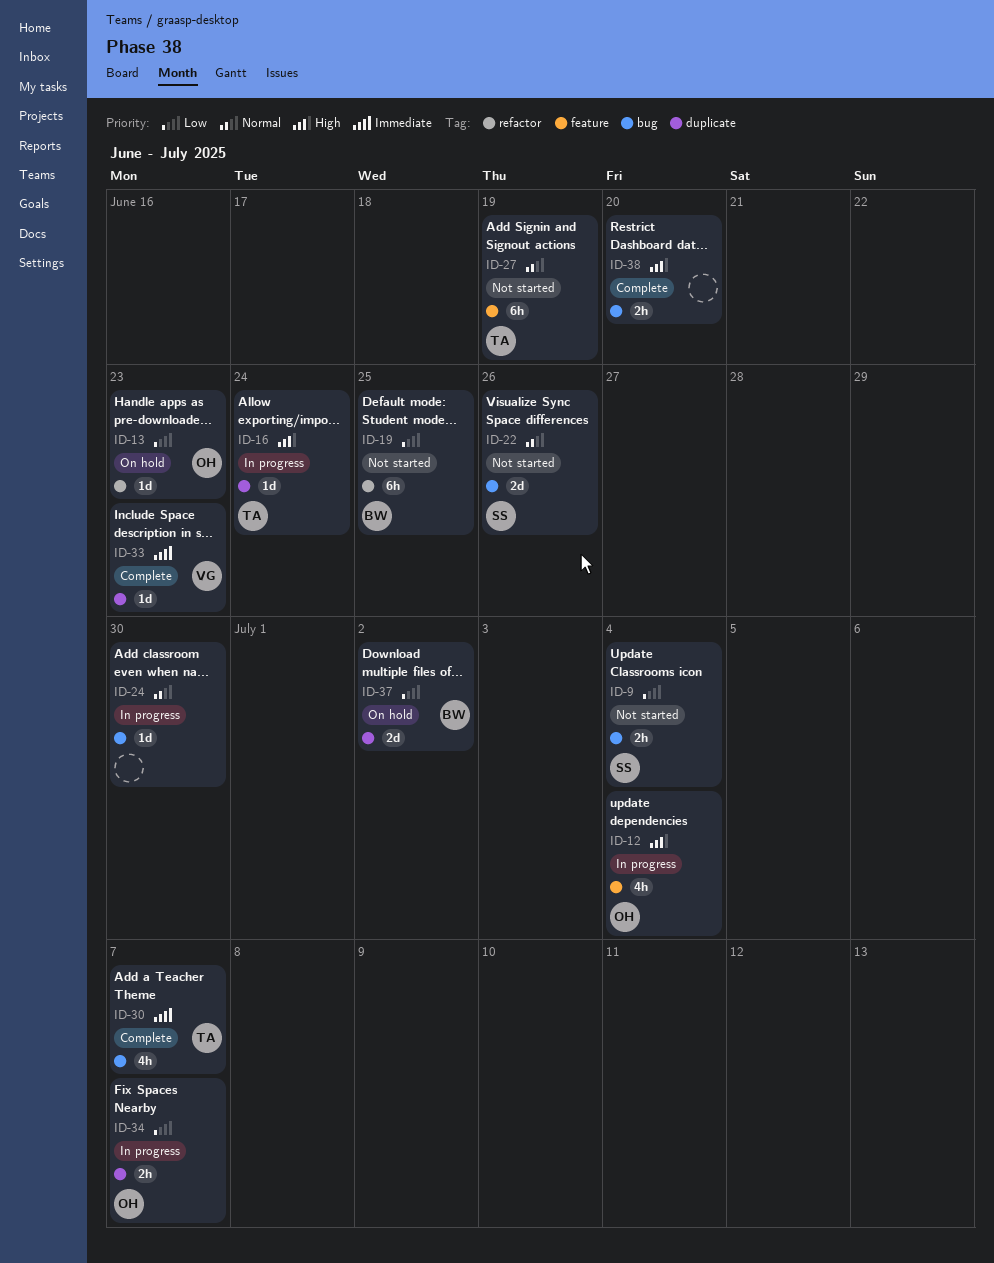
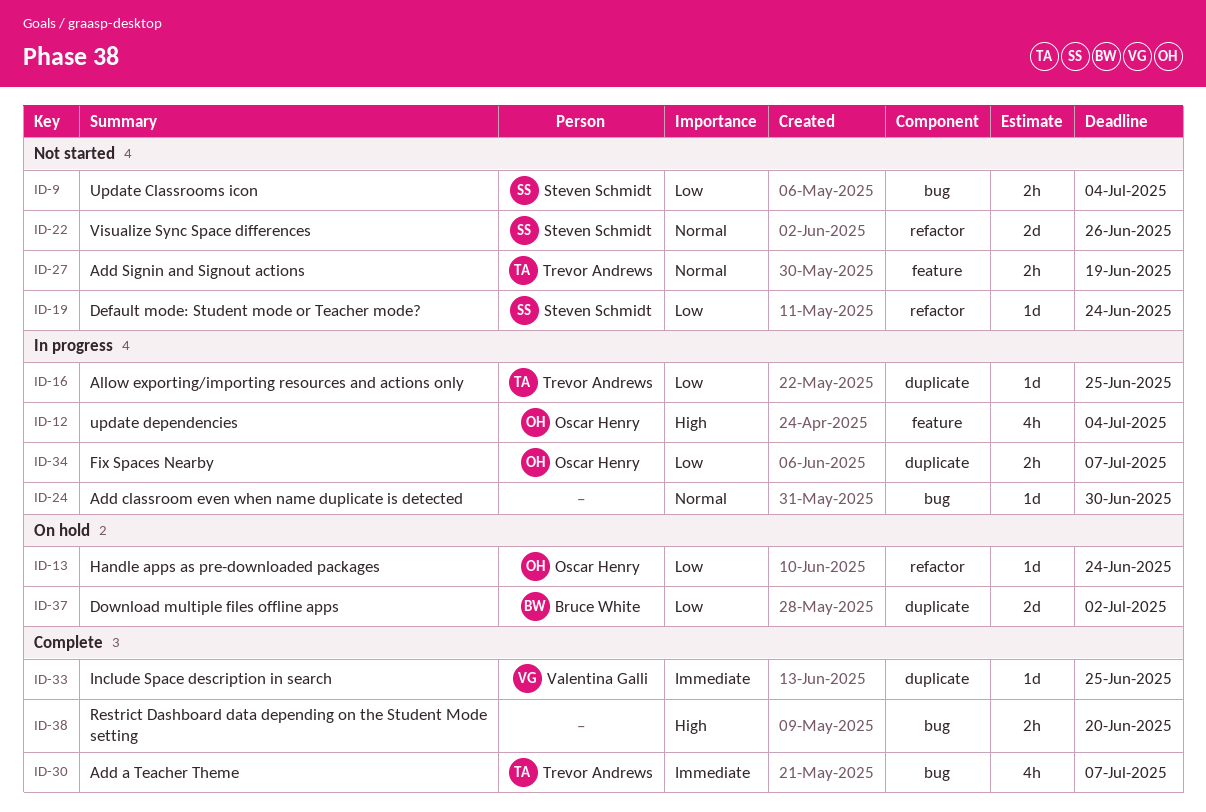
ID-13, due: Jun 23 -> Jun 24
ID-16, priority: High -> Low
ID-16, due: Jun 24 -> Jun 25
ID-19, owner: Bruce White -> Steven Schmidt
ID-19, estimate: 6h -> 1d
ID-19, due: Jun 25 -> Jun 24
ID-22, label: bug -> refactor
ID-27, estimate: 6h -> 2h
ID-33, due: Jun 23 -> Jun 25

